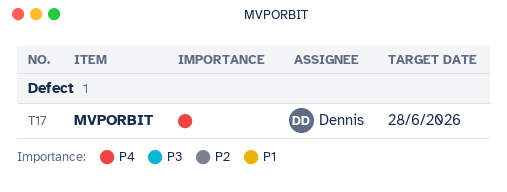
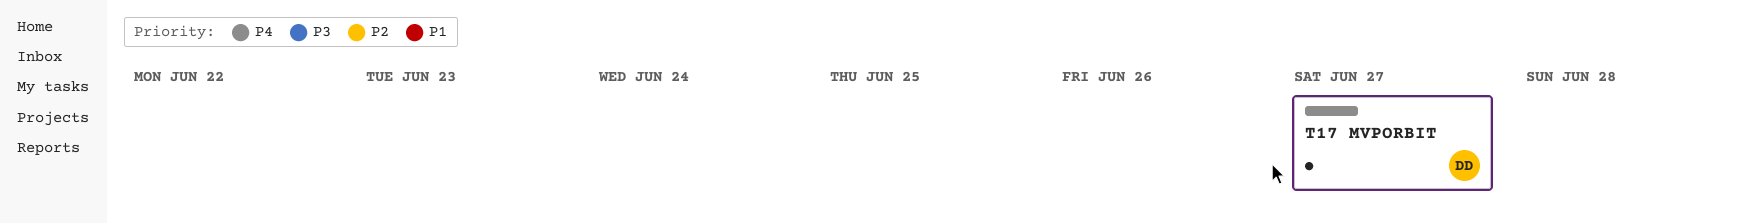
T17, due: Jun 28 -> Jun 27

